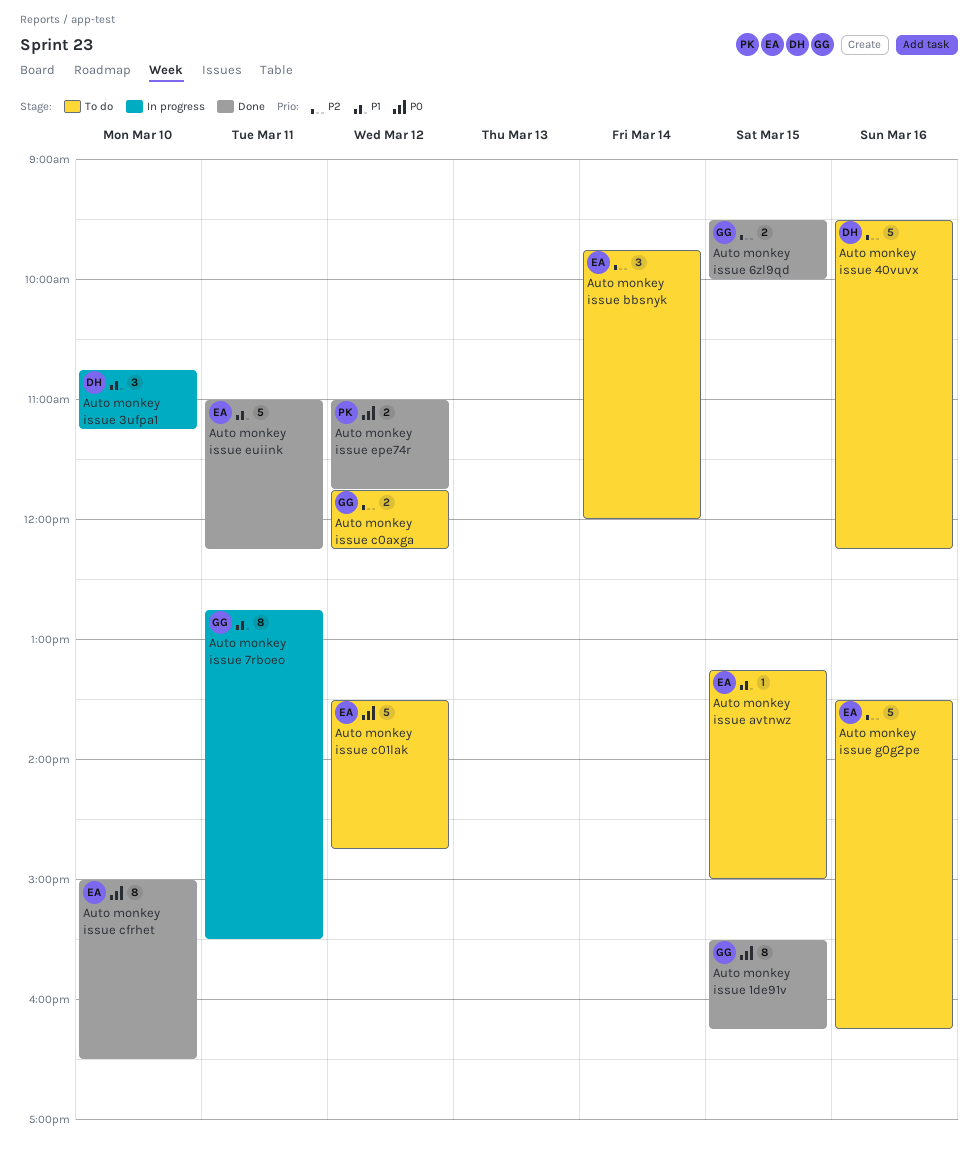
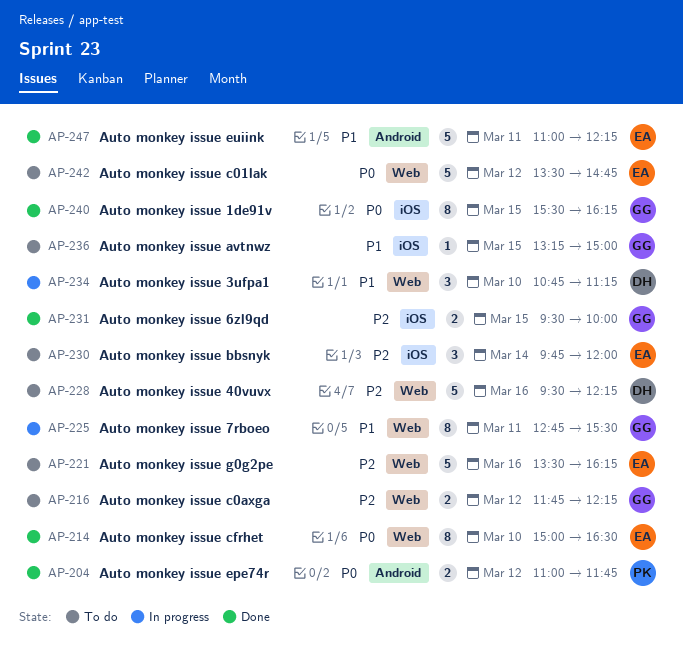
Auto monkey issue avtnwz, owner: EA -> GG

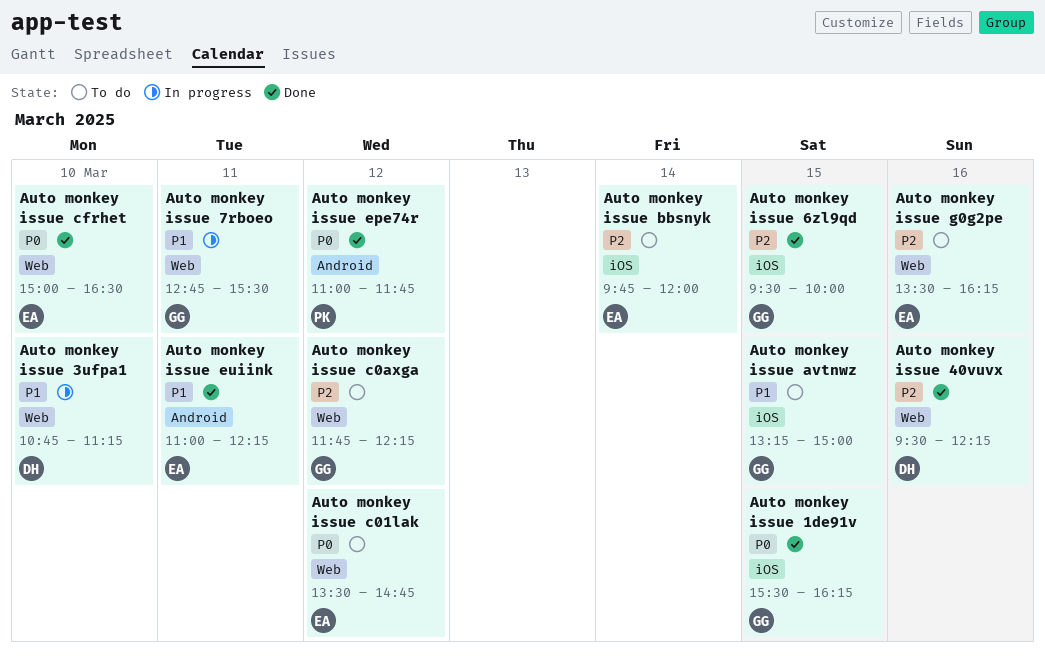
Auto monkey issue 40vuvx, status: To do -> Done

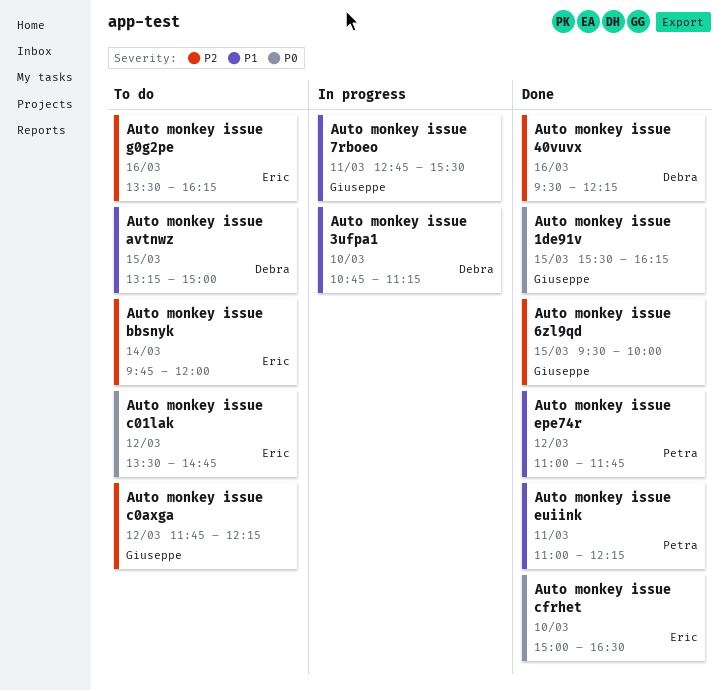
Auto monkey issue avtnwz, owner: Giuseppe -> Debra
Auto monkey issue epe74r, priority: P0 -> P1
Auto monkey issue euiink, owner: Eric -> Petra

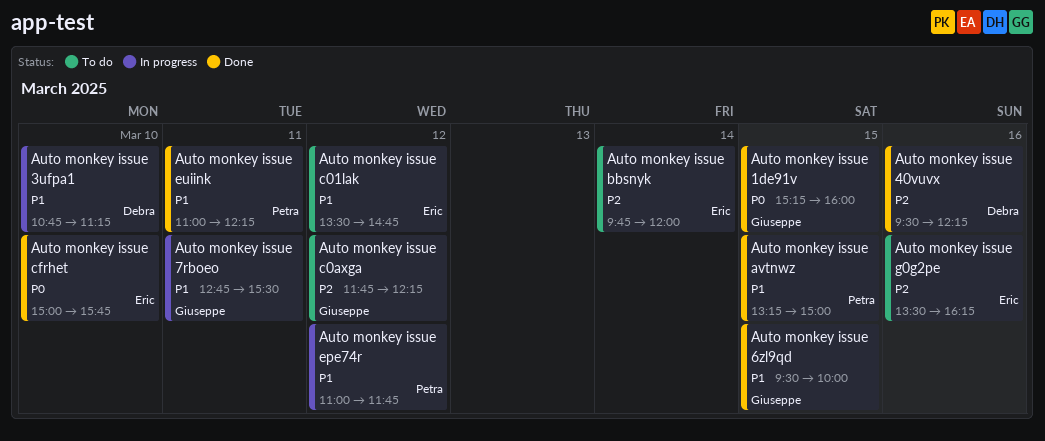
Auto monkey issue 1de91v, begins: 15:30 -> 15:15
Auto monkey issue 1de91v, ends: 16:15 -> 16:00
Auto monkey issue 6zl9qd, priority: P2 -> P1
Auto monkey issue avtnwz, status: To do -> Done
Auto monkey issue avtnwz, owner: Debra -> Petra
Auto monkey issue c01lak, priority: P0 -> P1
Auto monkey issue cfrhet, ends: 16:30 -> 15:45
Auto monkey issue epe74r, status: Done -> In progress

